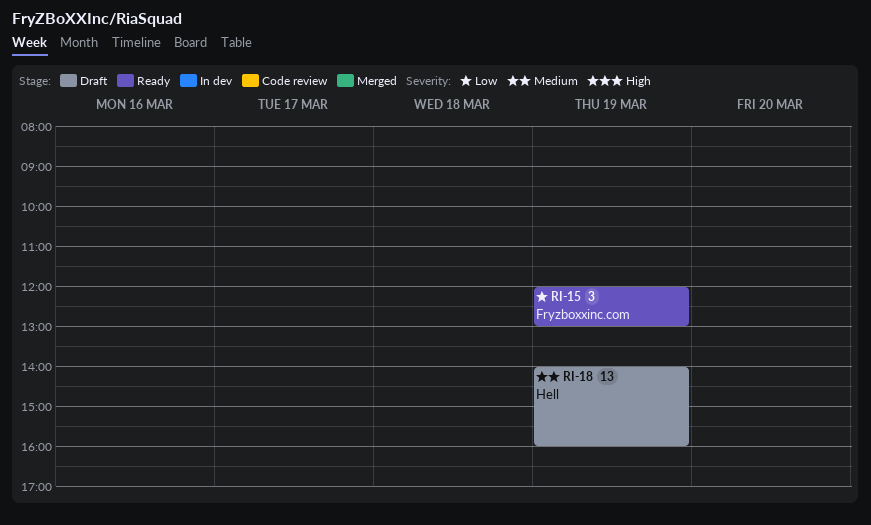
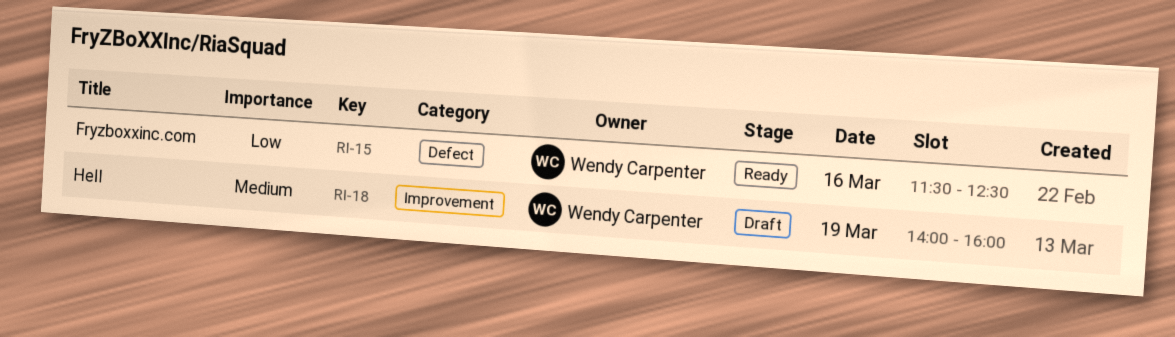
RI-15, day: Mar 19 -> Mar 16
RI-15, begins: 12:00 -> 11:30
RI-15, ends: 13:00 -> 12:30

